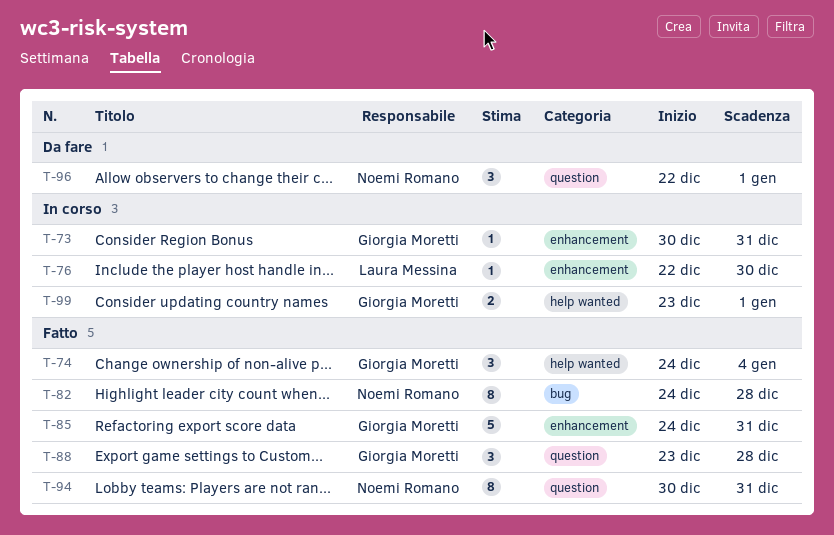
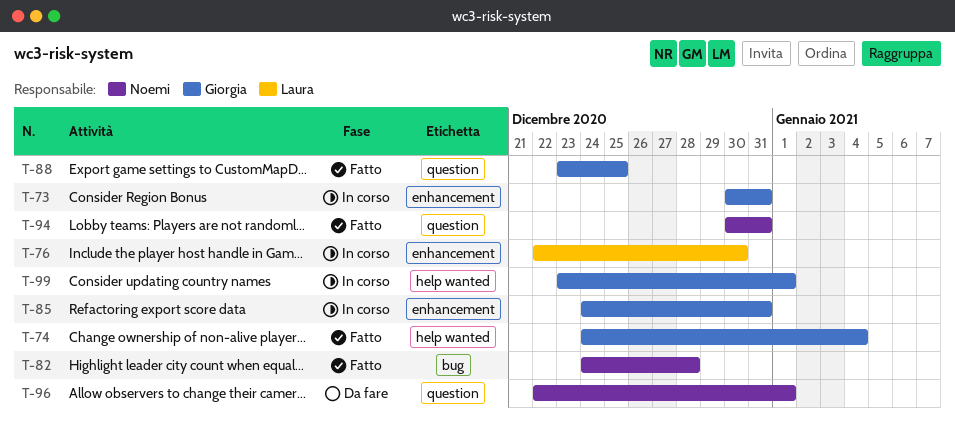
T-85, status: Fatto -> In corso
T-88, due: Dec 28 -> Dec 25

